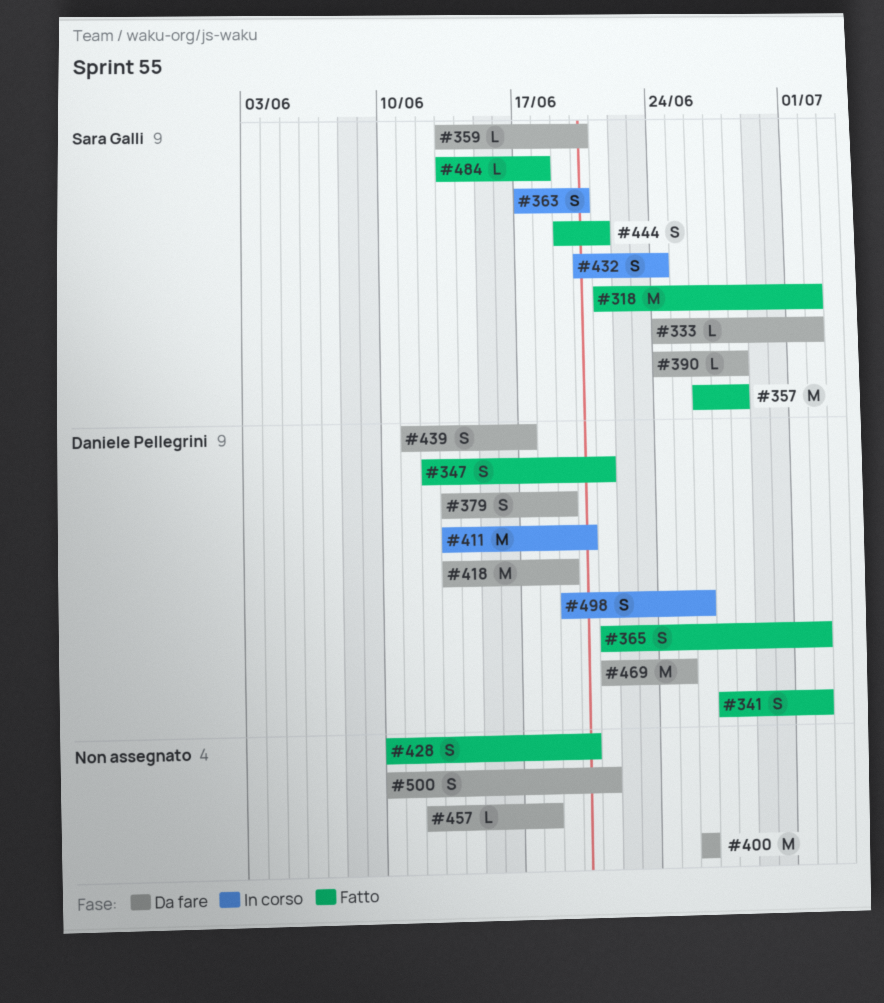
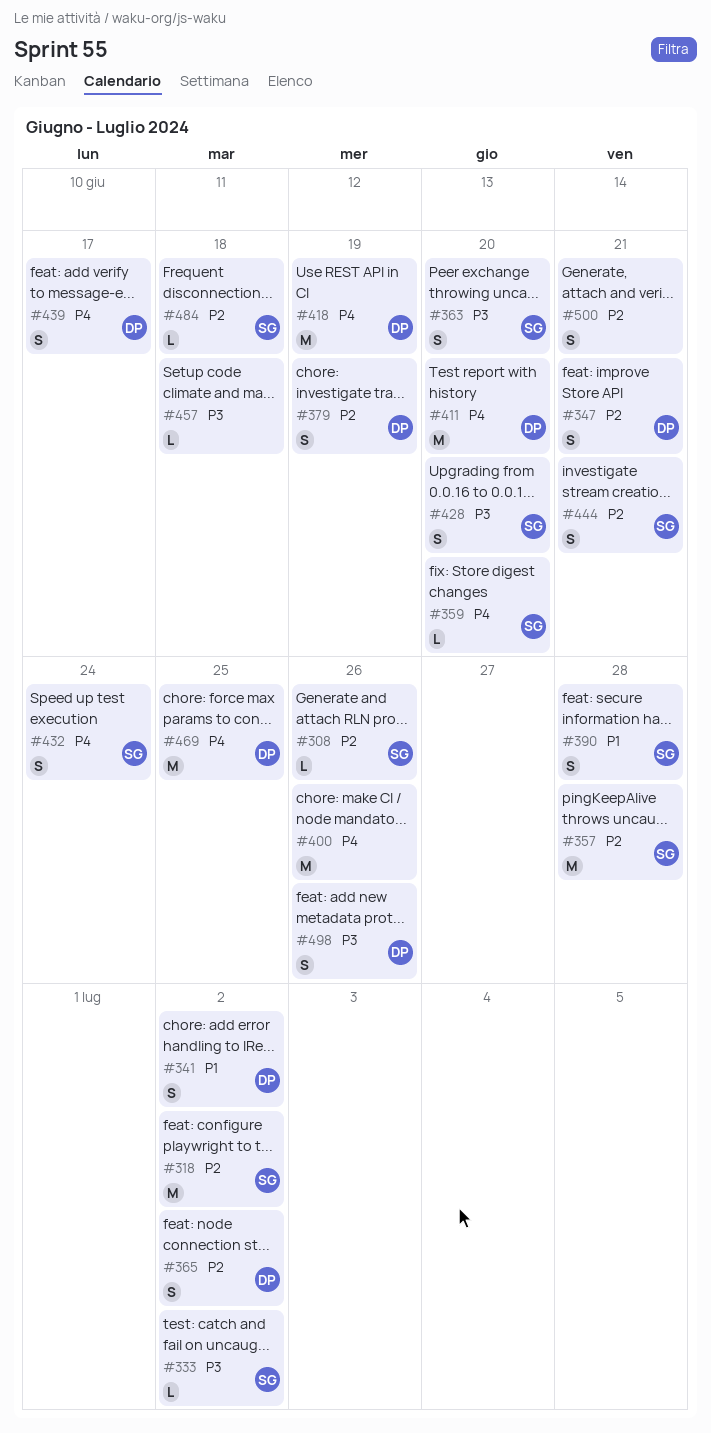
#308: none -> present
#390, estimate: L -> S
#428, owner: none -> Sara Galli

